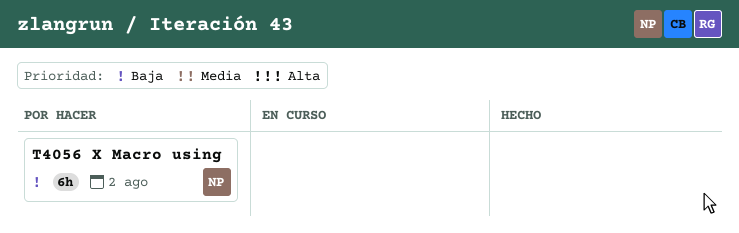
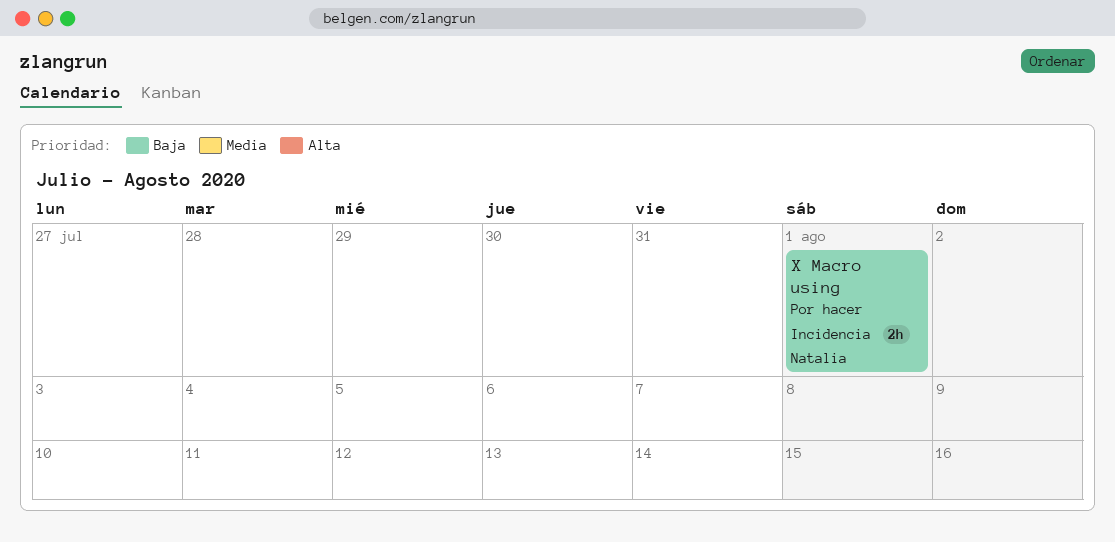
X Macro using, estimate: 6h -> 2h
X Macro using, due: Aug 2 -> Aug 1

